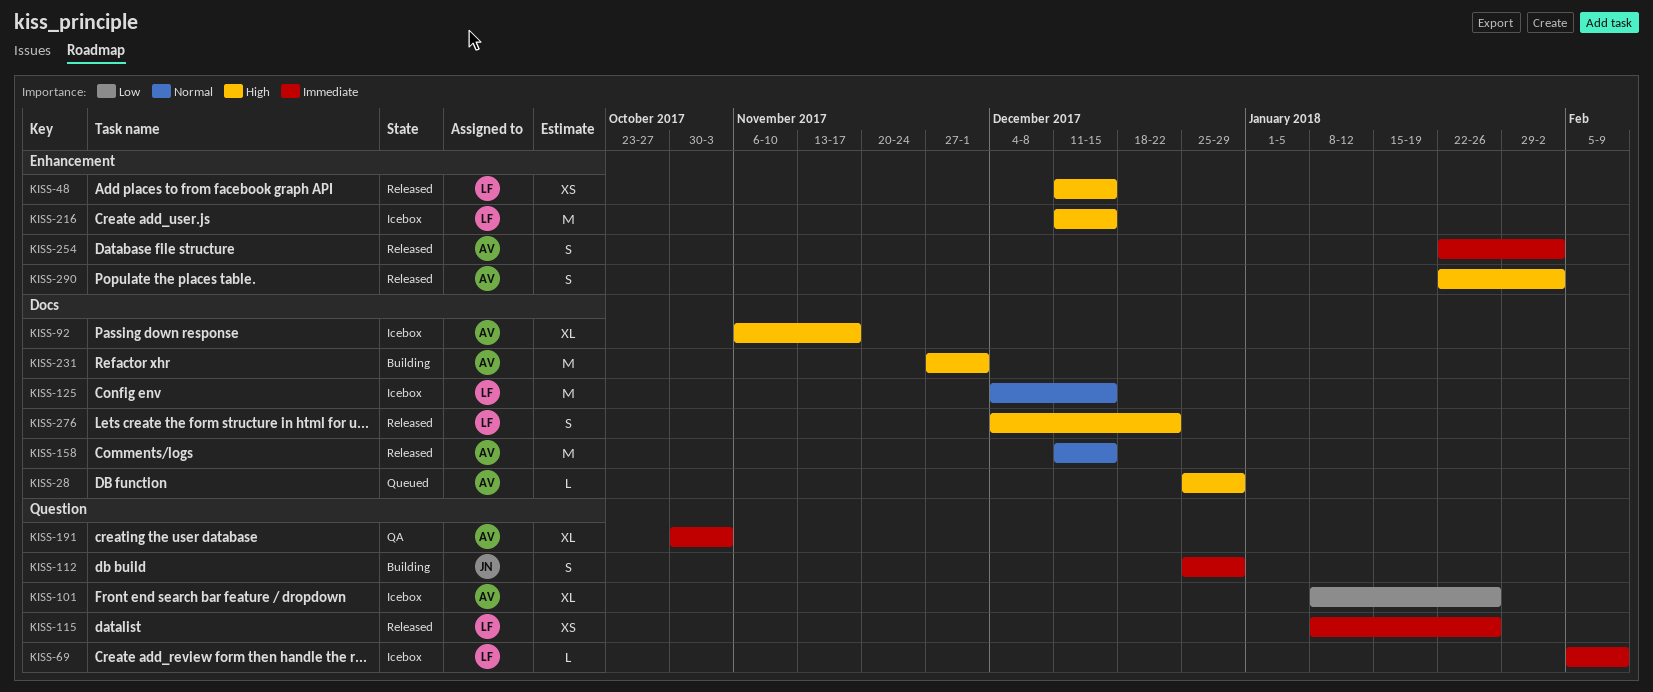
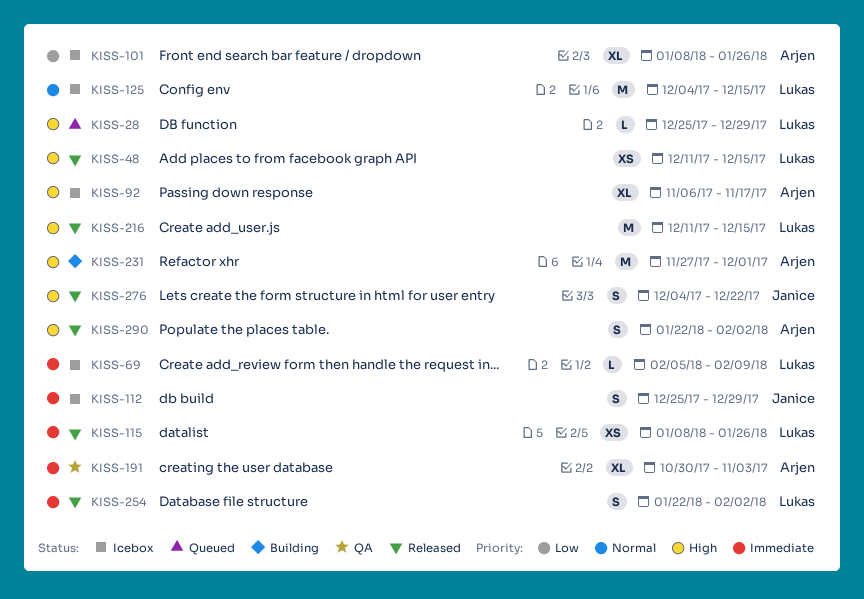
KISS-28, owner: Arjen -> Lukas
KISS-112, status: Building -> Icebox
KISS-158: present -> none
KISS-216, status: Icebox -> Released
KISS-254, owner: Arjen -> Lukas
KISS-276, owner: Lukas -> Janice

